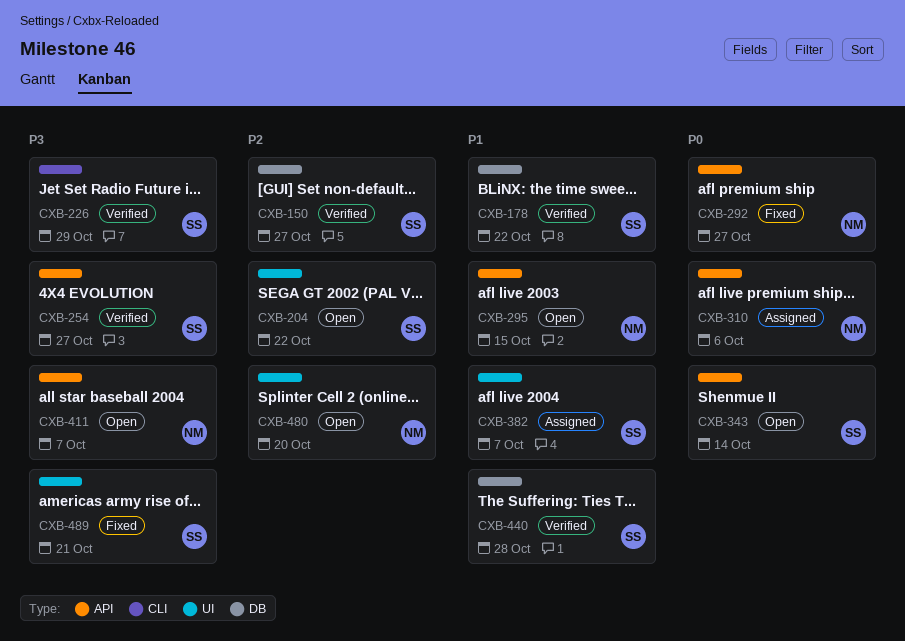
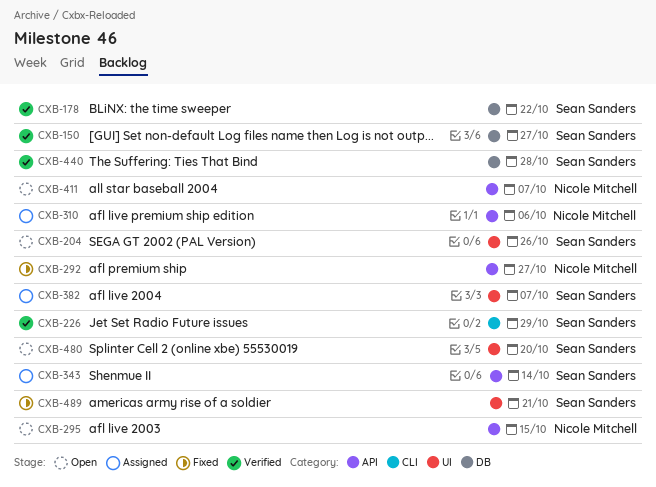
CXB-204, due: Oct 22 -> Oct 26
CXB-254: present -> none
CXB-343, status: Open -> Assigned
CXB-480, owner: Nicole Mitchell -> Sean Sanders

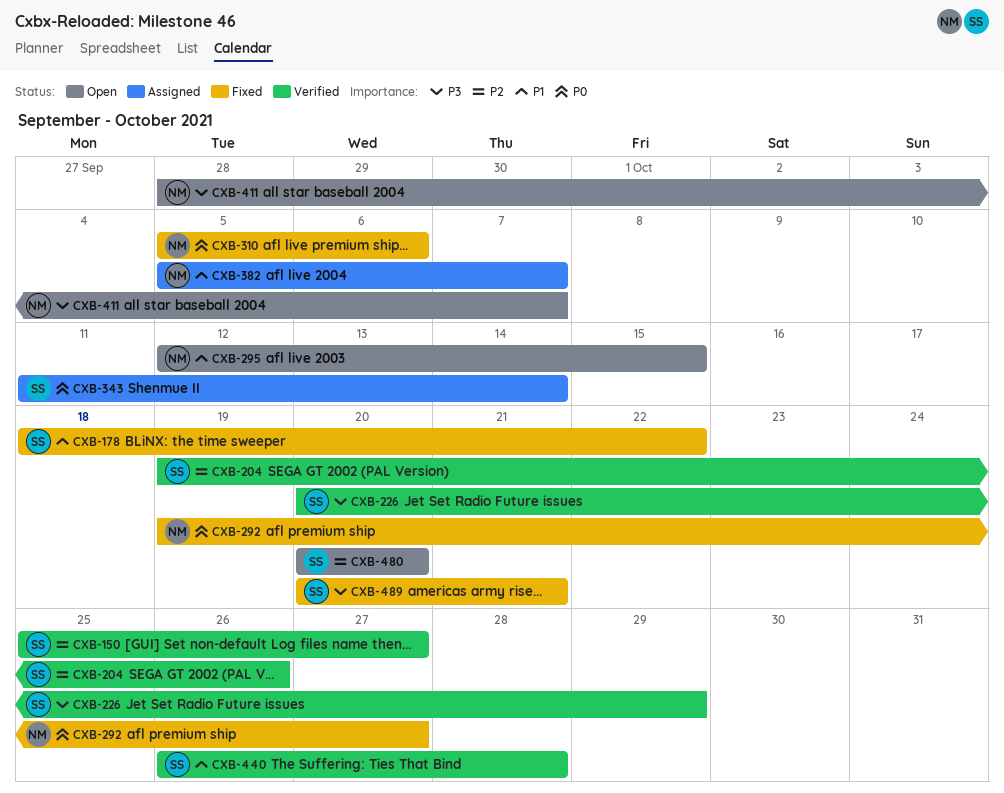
CXB-178, status: Verified -> Fixed
CXB-204, status: Open -> Verified
CXB-310, status: Assigned -> Fixed
CXB-382, owner: Sean Sanders -> Nicole Mitchell

